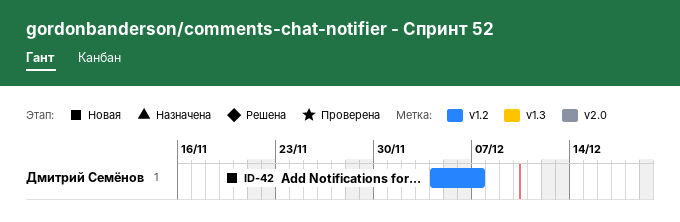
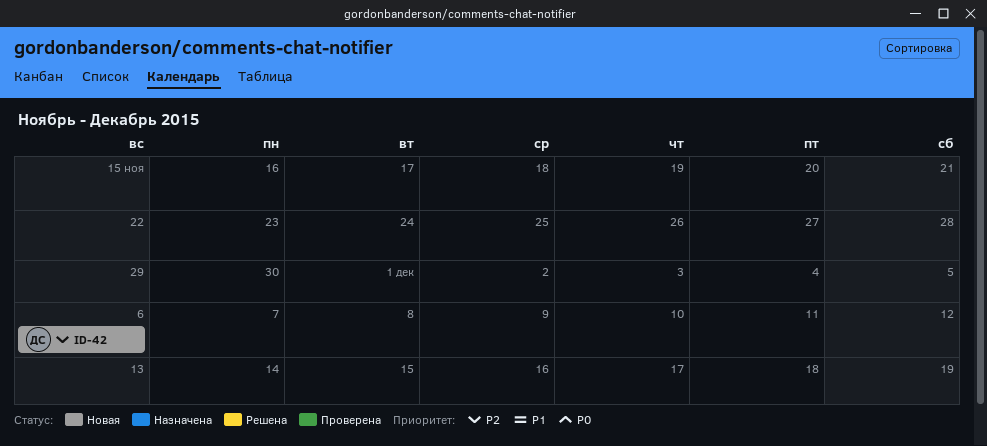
ID-42, start: Dec 4 -> Dec 6
ID-42, due: Dec 7 -> Dec 6

